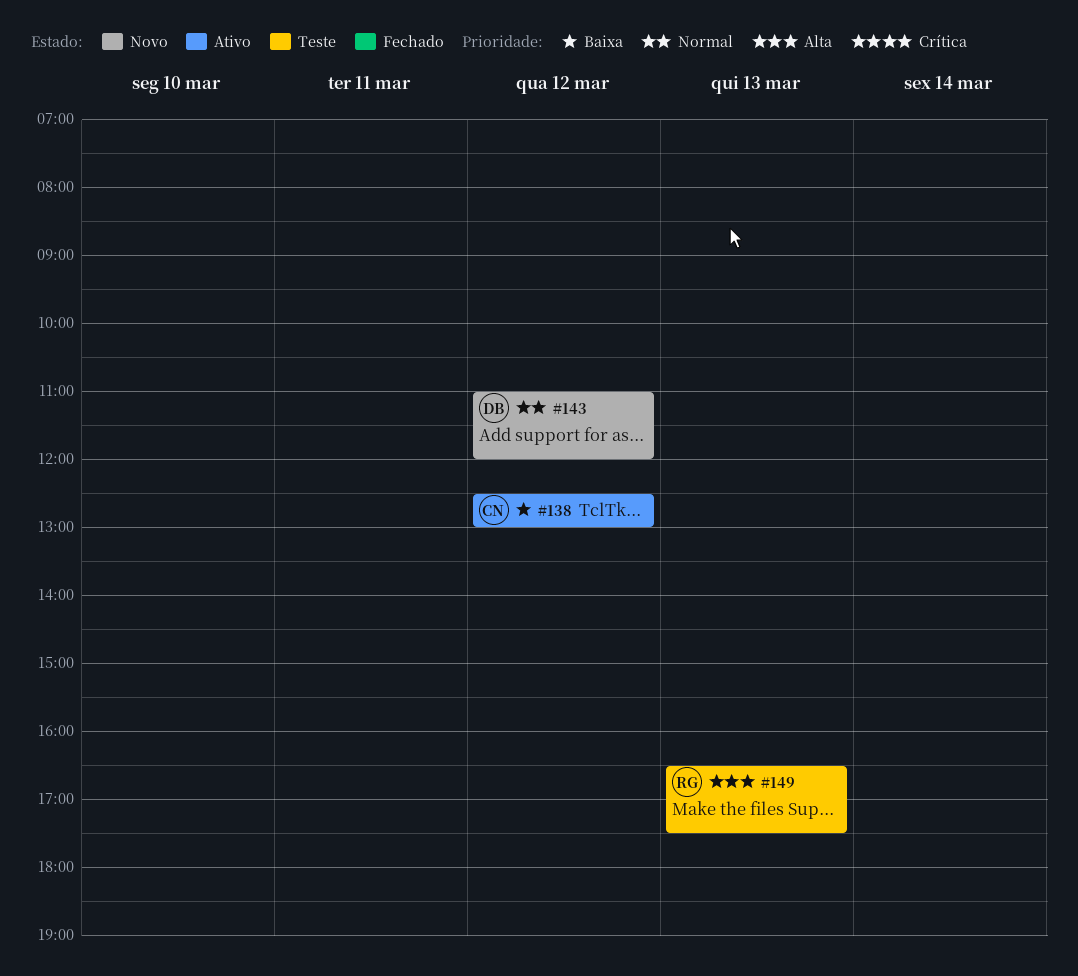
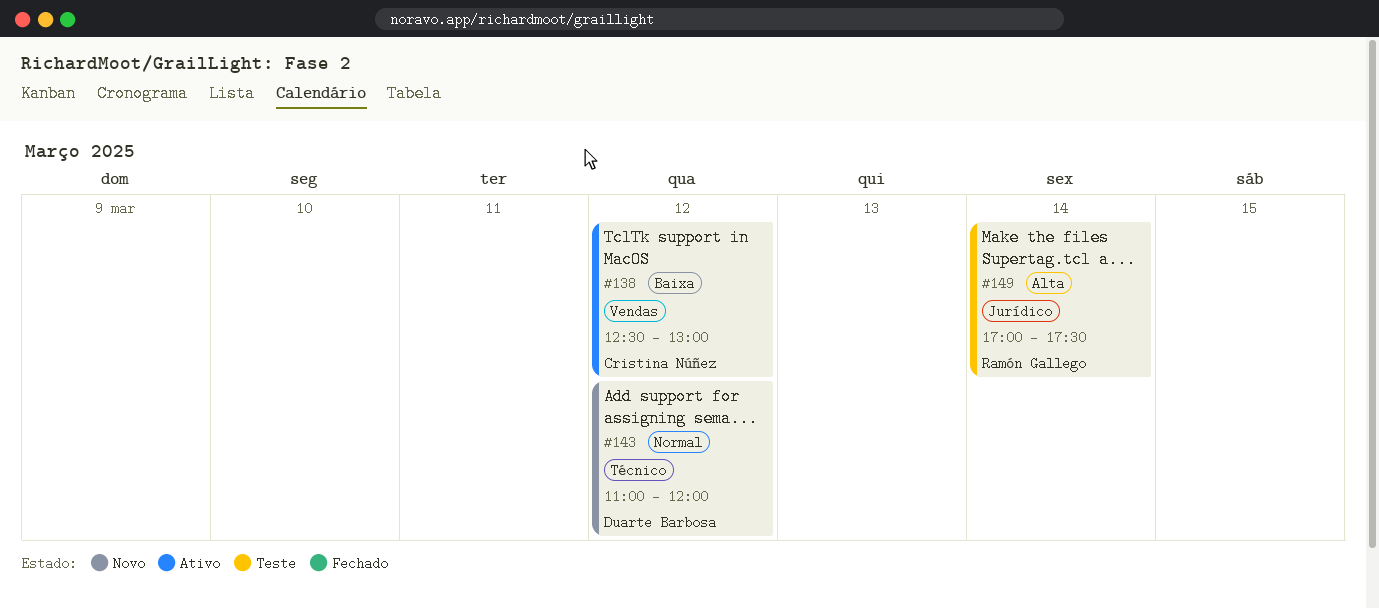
#149, day: Mar 13 -> Mar 14
#149, begins: 16:30 -> 17:00

